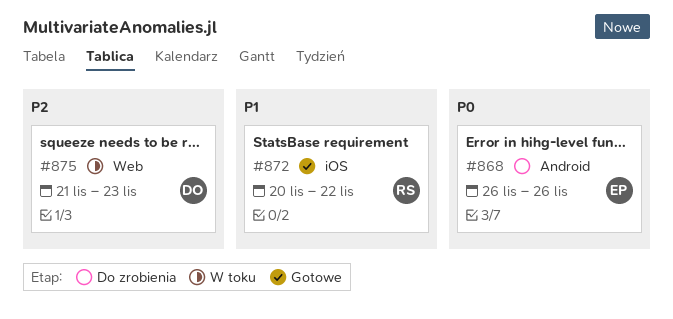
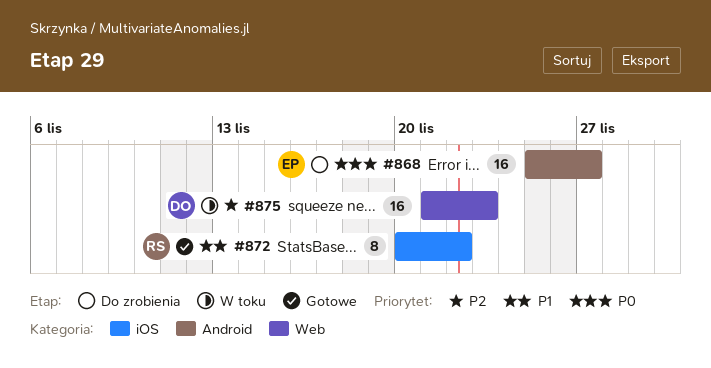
#868, start: Nov 26 -> Nov 25
#868, due: Nov 26 -> Nov 27

